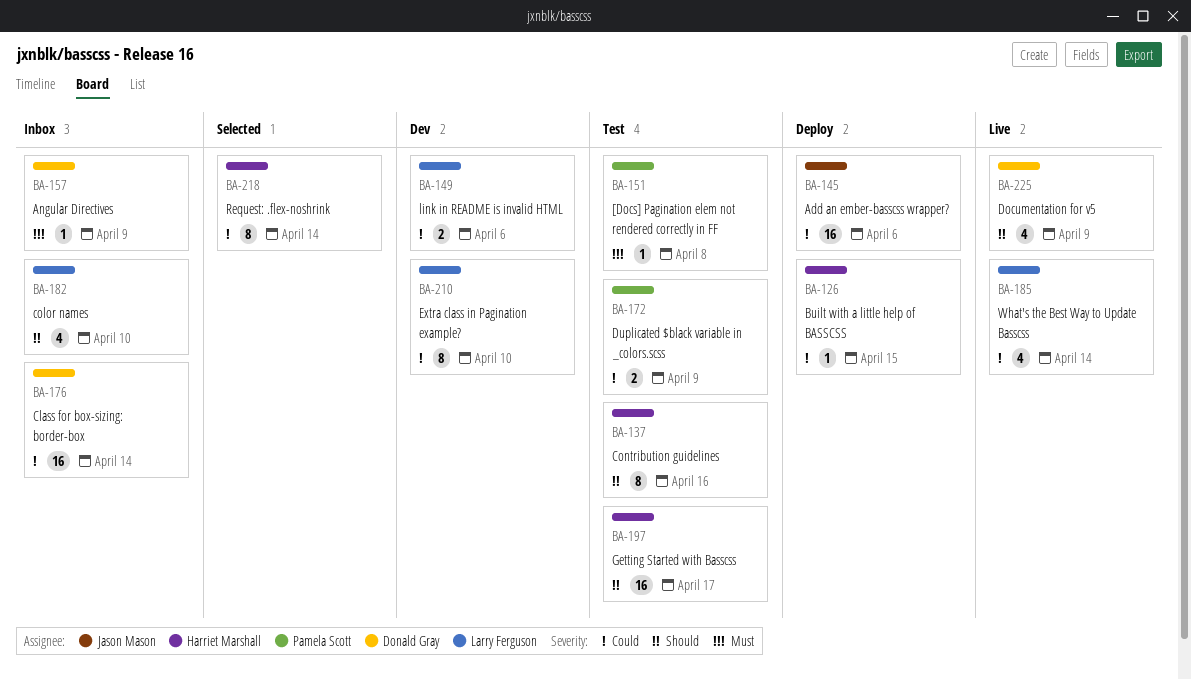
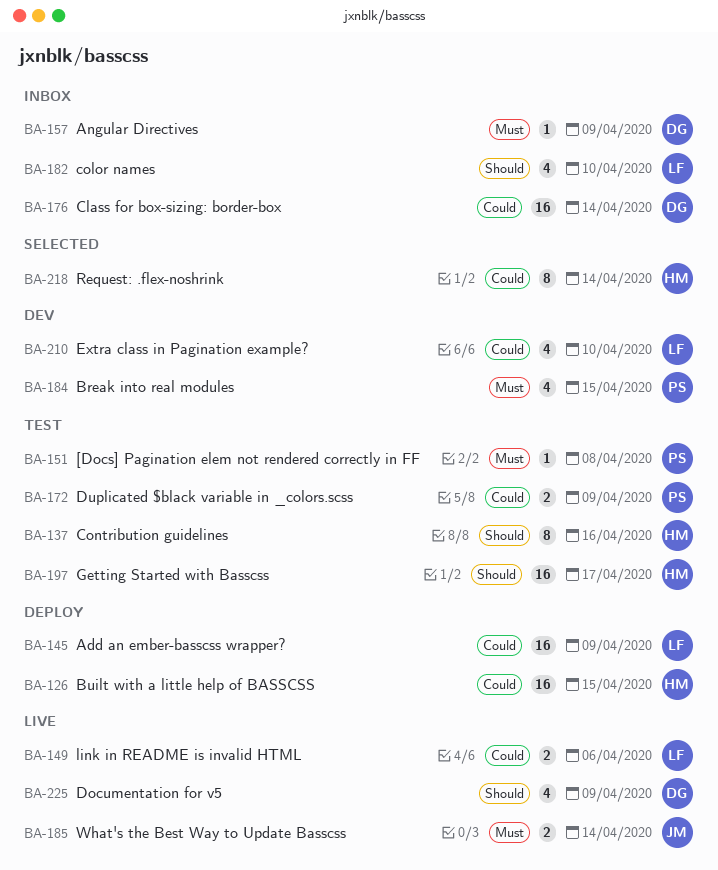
BA-126, estimate: 1 -> 16
BA-145, owner: Jason Mason -> Larry Ferguson
BA-145, due: Apr 6 -> Apr 9
BA-149, status: Dev -> Live
BA-184: none -> present
BA-185, owner: Larry Ferguson -> Jason Mason
BA-185, priority: Could -> Must
BA-185, estimate: 4 -> 2
BA-210, estimate: 8 -> 4

